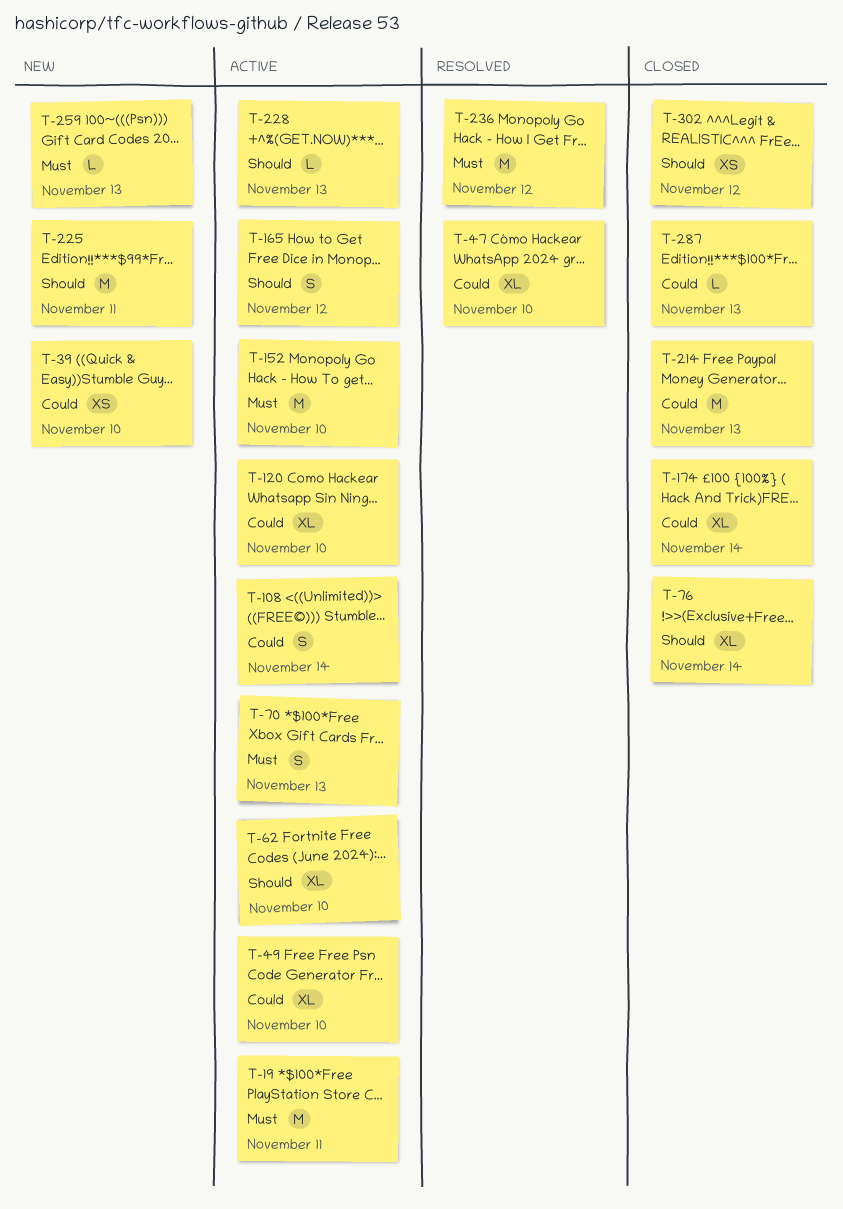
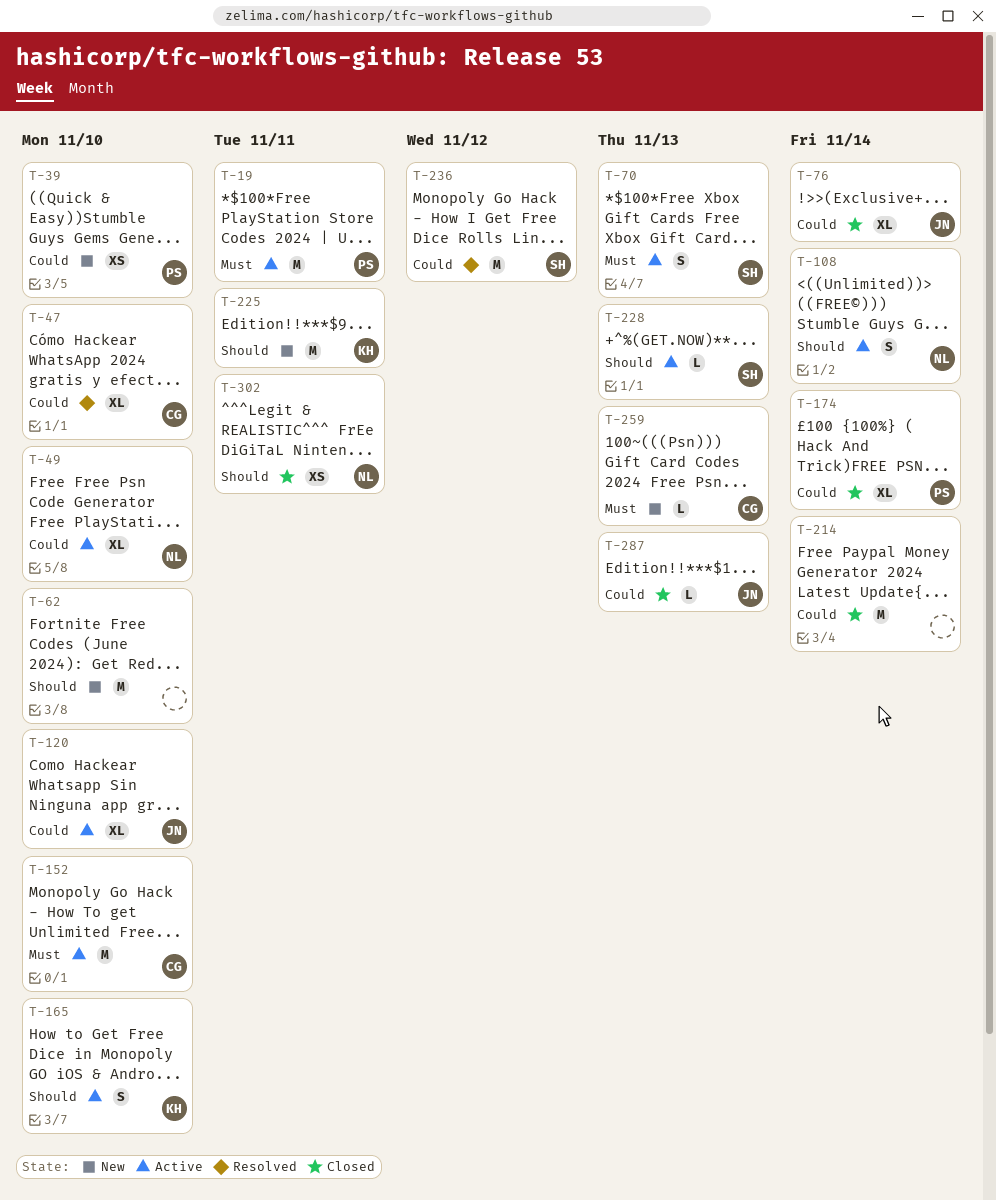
T-62, status: Active -> New
T-62, estimate: XL -> M
T-76, priority: Should -> Could
T-108, priority: Could -> Should
T-165, due: Nov 12 -> Nov 10
T-214, due: Nov 13 -> Nov 14
T-236, priority: Must -> Could
T-302, due: Nov 12 -> Nov 11

